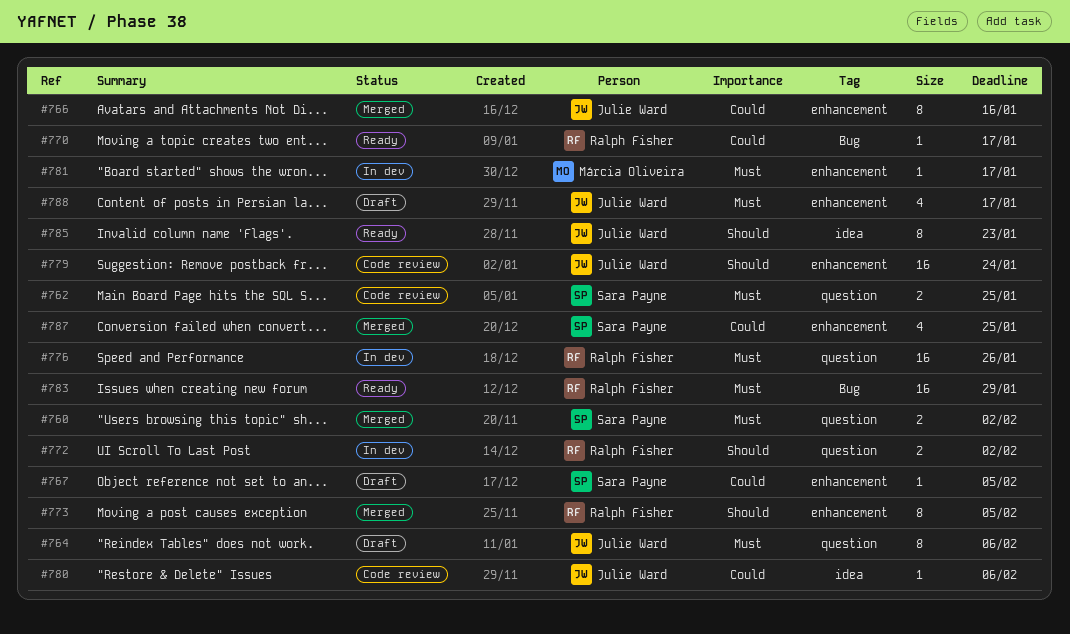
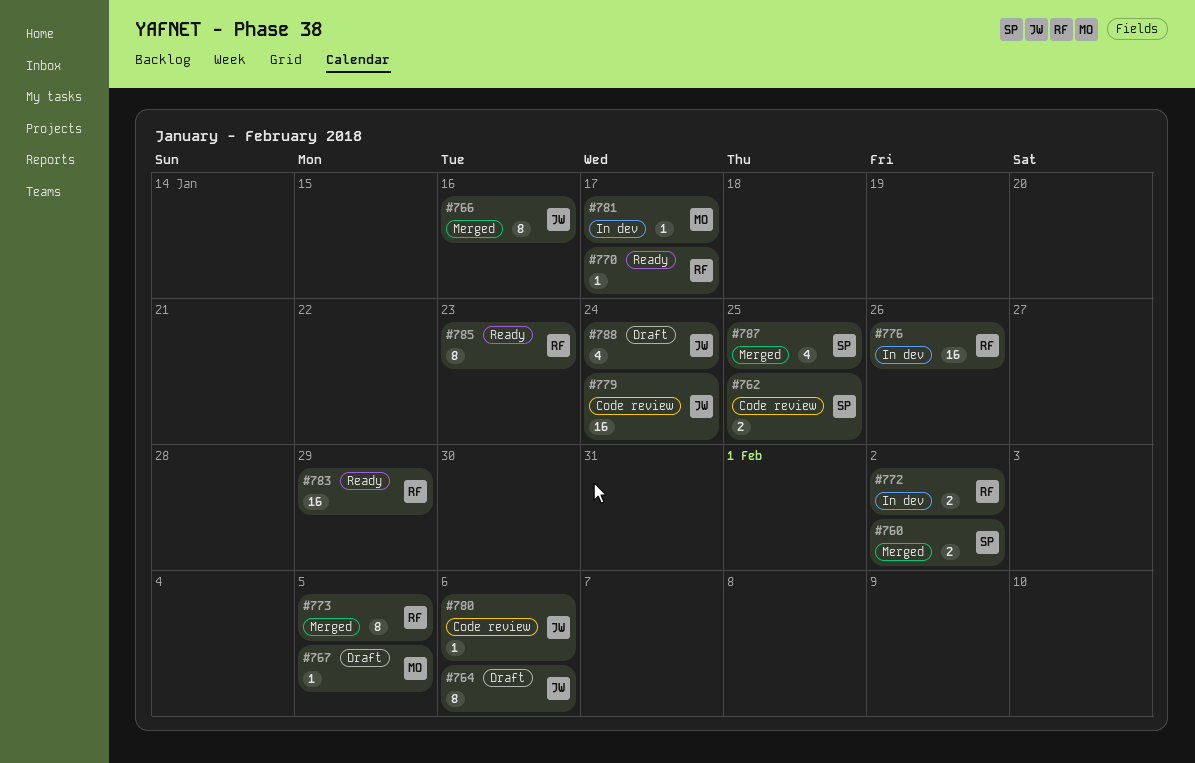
#767, owner: Sara Payne -> Márcia Oliveira
#785, owner: Julie Ward -> Ralph Fisher
#788, due: Jan 17 -> Jan 24

